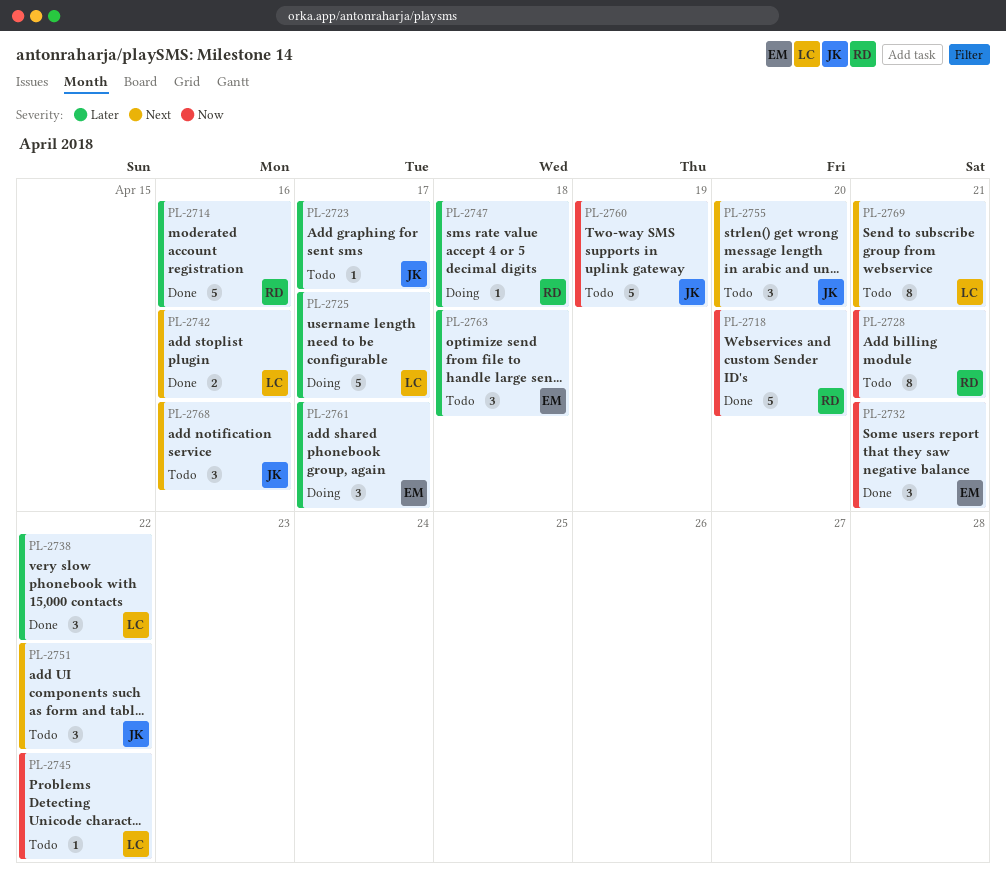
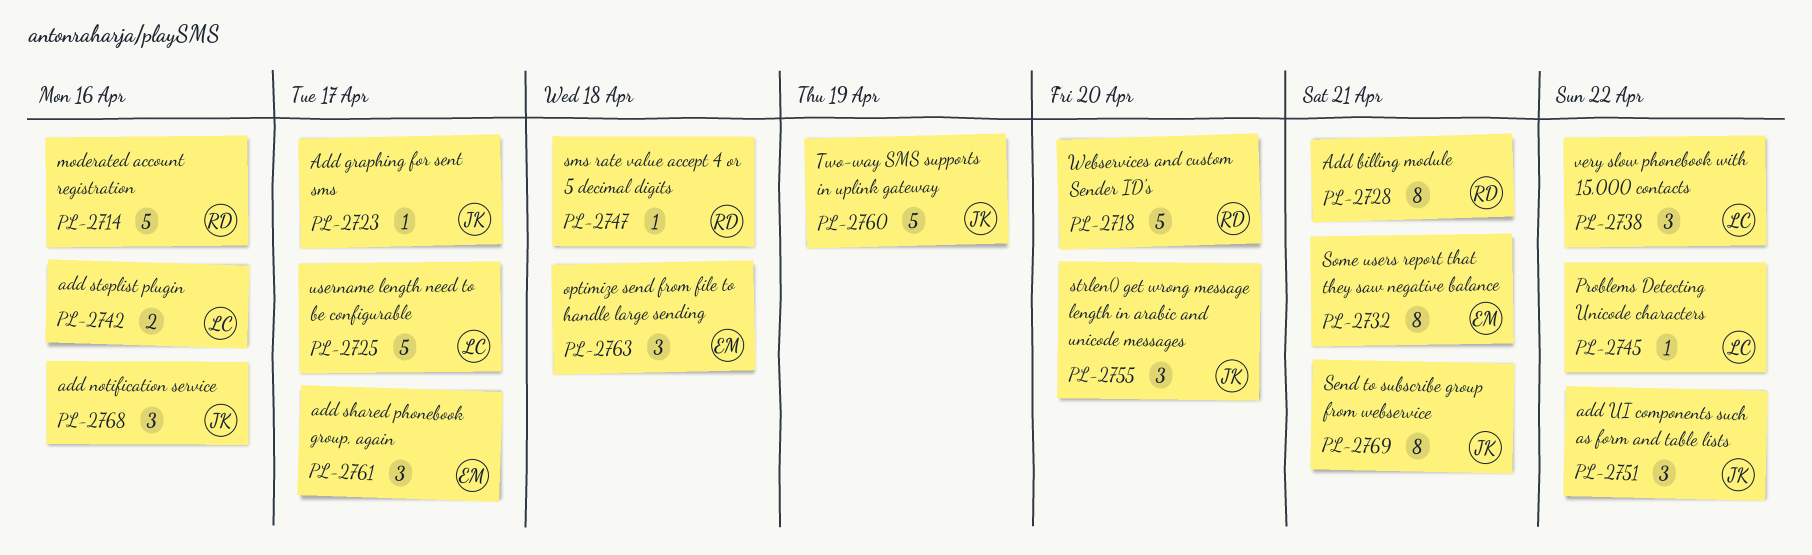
PL-2732, estimate: 3 -> 8
PL-2769, owner: LC -> JK

